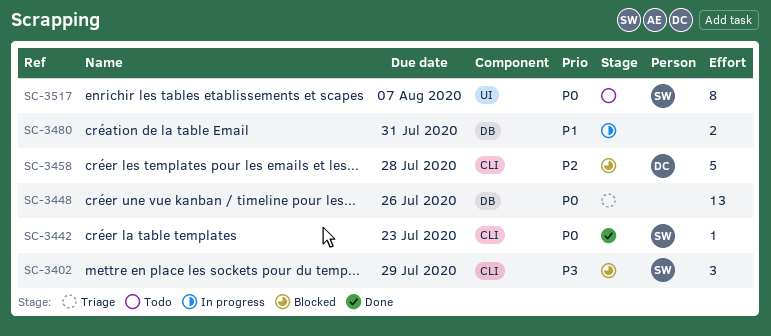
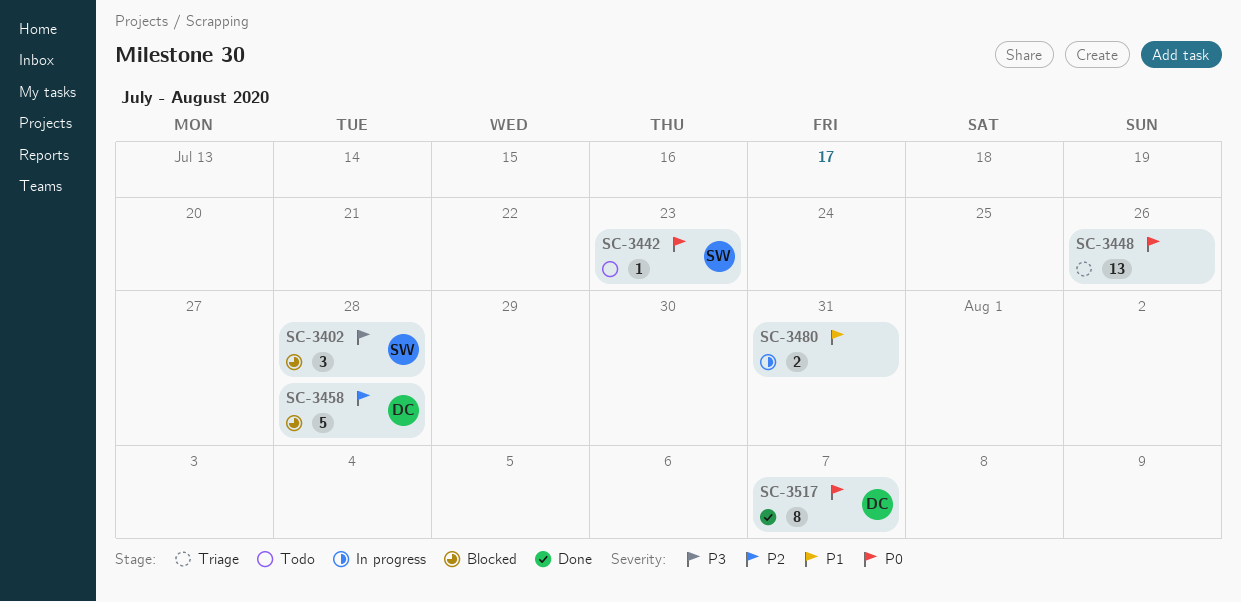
SC-3402, due: Jul 29 -> Jul 28
SC-3442, status: Done -> Todo
SC-3517, status: Todo -> Done
SC-3517, owner: SW -> DC

